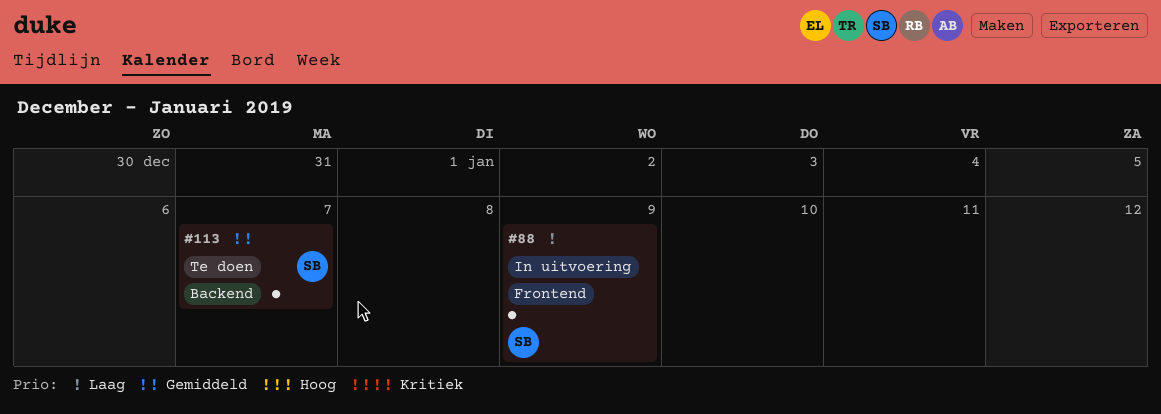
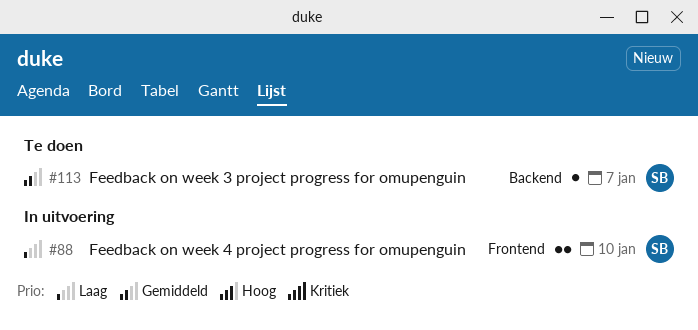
#88, estimate: 1 -> 2
#88, due: Jan 9 -> Jan 10

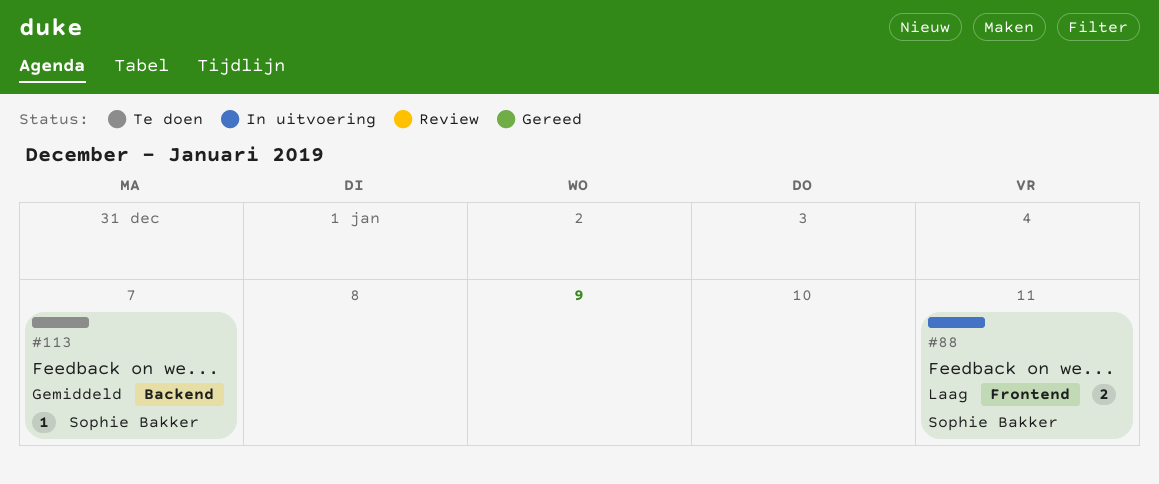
#88, due: Jan 10 -> Jan 11

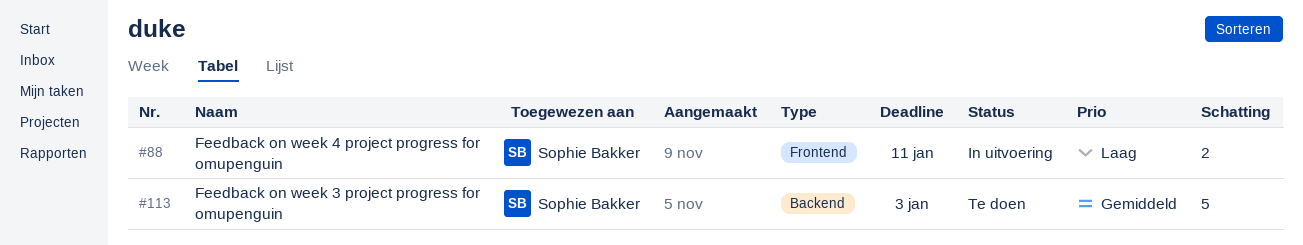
#113, estimate: 1 -> 5
#113, due: Jan 7 -> Jan 3

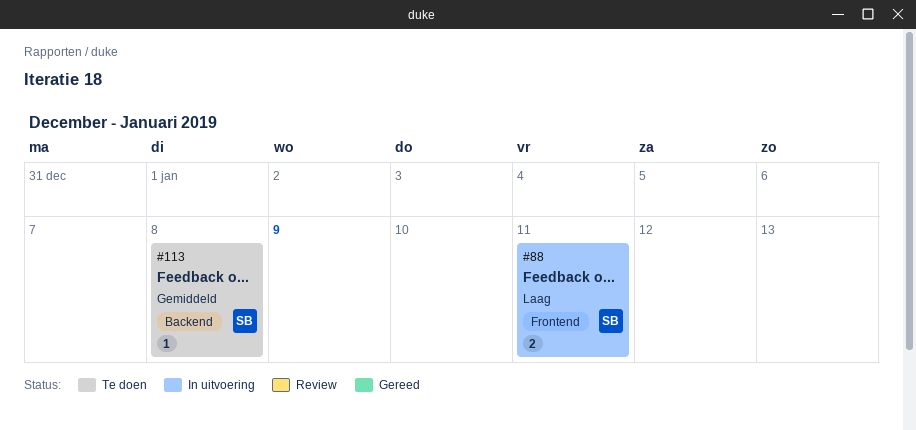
#113, estimate: 5 -> 1
#113, due: Jan 3 -> Jan 8

